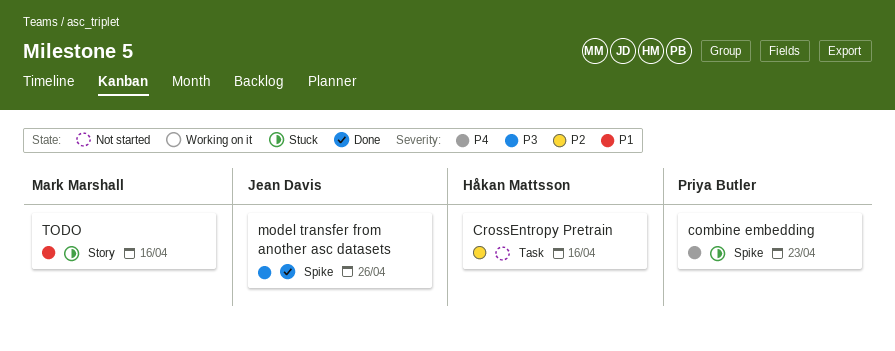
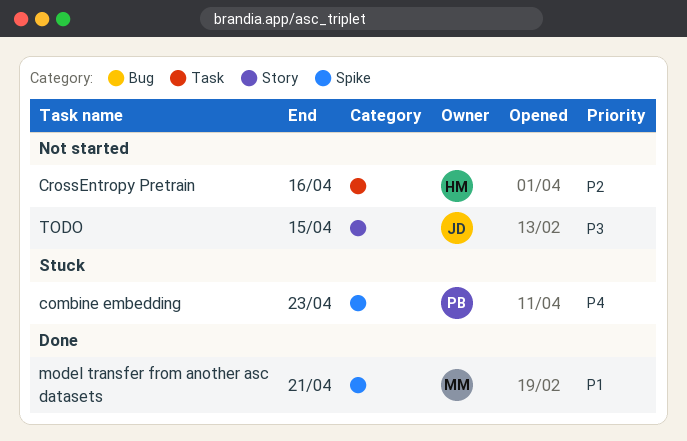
model transfer from another asc datasets, owner: Jean Davis -> Mark Marshall
model transfer from another asc datasets, priority: P3 -> P1
model transfer from another asc datasets, due: Apr 26 -> Apr 21
TODO, status: Stuck -> Not started
TODO, owner: Mark Marshall -> Jean Davis
TODO, priority: P1 -> P3
TODO, due: Apr 16 -> Apr 15

